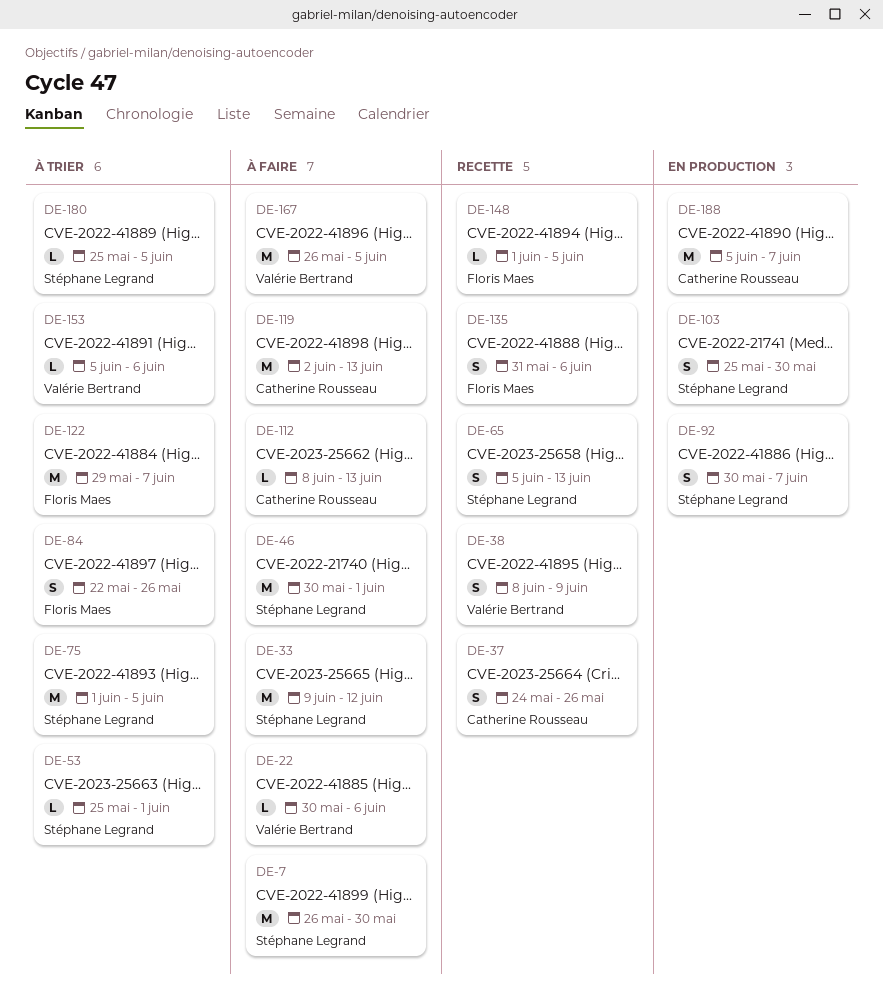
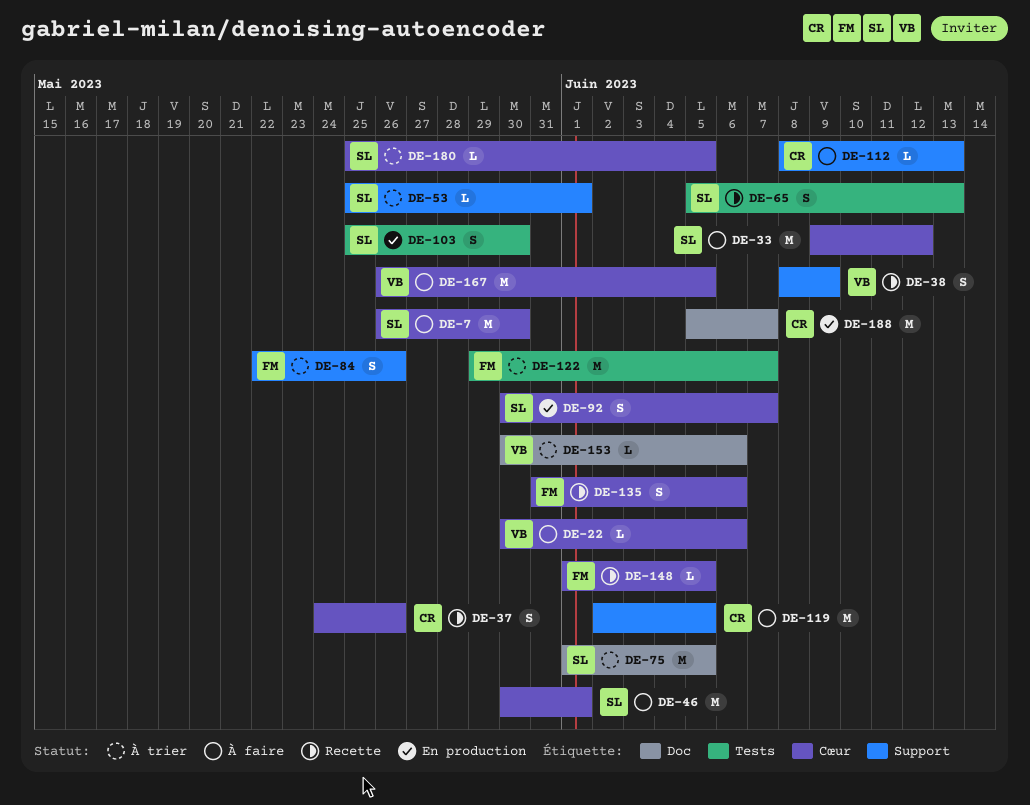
DE-119, due: Jun 13 -> Jun 5
DE-153, start: Jun 5 -> May 30

